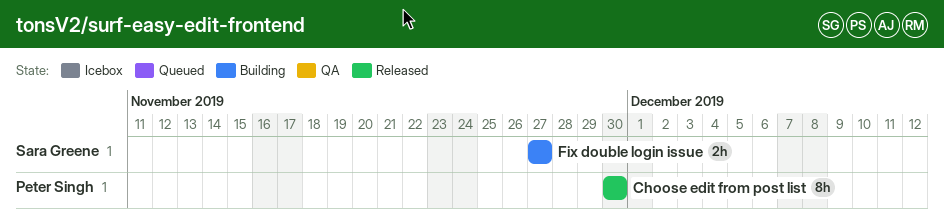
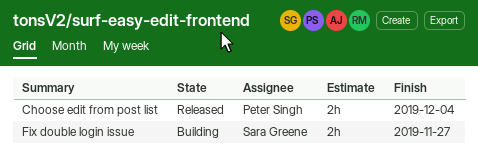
Choose edit from post list, estimate: 8h -> 2h
Choose edit from post list, due: Nov 30 -> Dec 4

